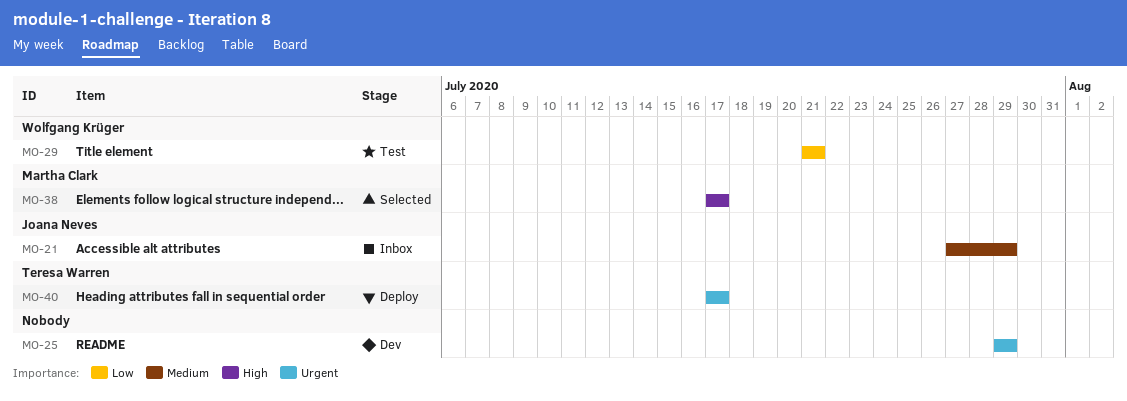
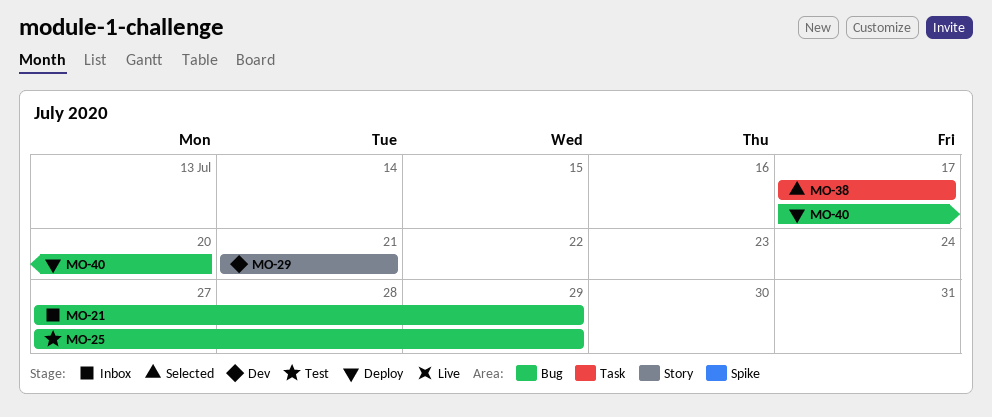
MO-25, status: Dev -> Test
MO-25, start: Jul 29 -> Jul 27
MO-29, status: Test -> Dev
MO-40, due: Jul 17 -> Jul 20

